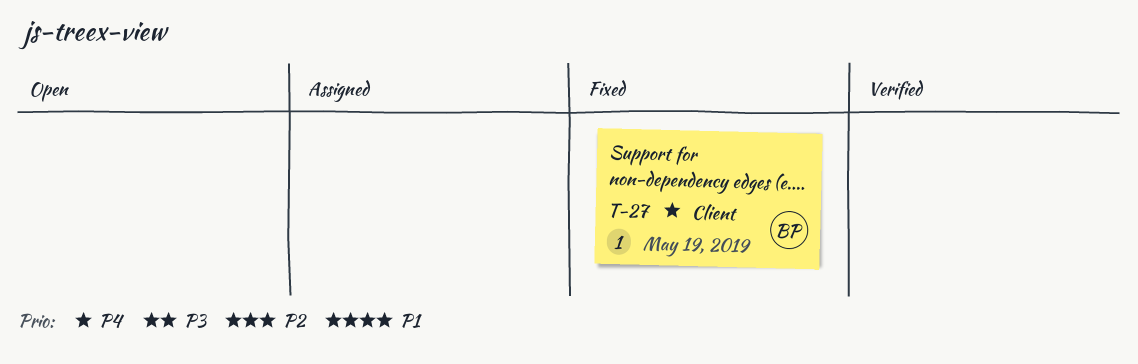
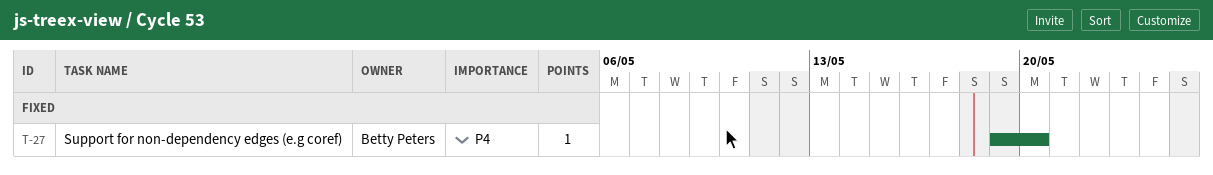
T-27, due: May 19 -> May 20

